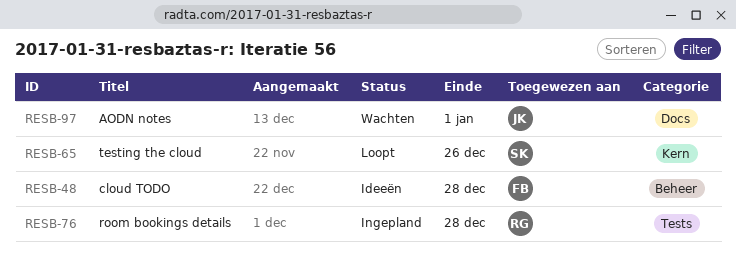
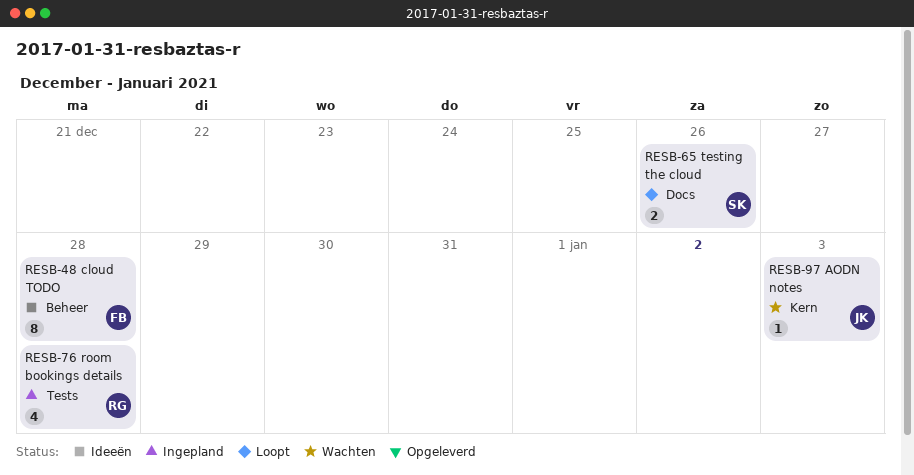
RESB-65, label: Kern -> Docs
RESB-97, label: Docs -> Kern
RESB-97, due: Jan 1 -> Jan 3

